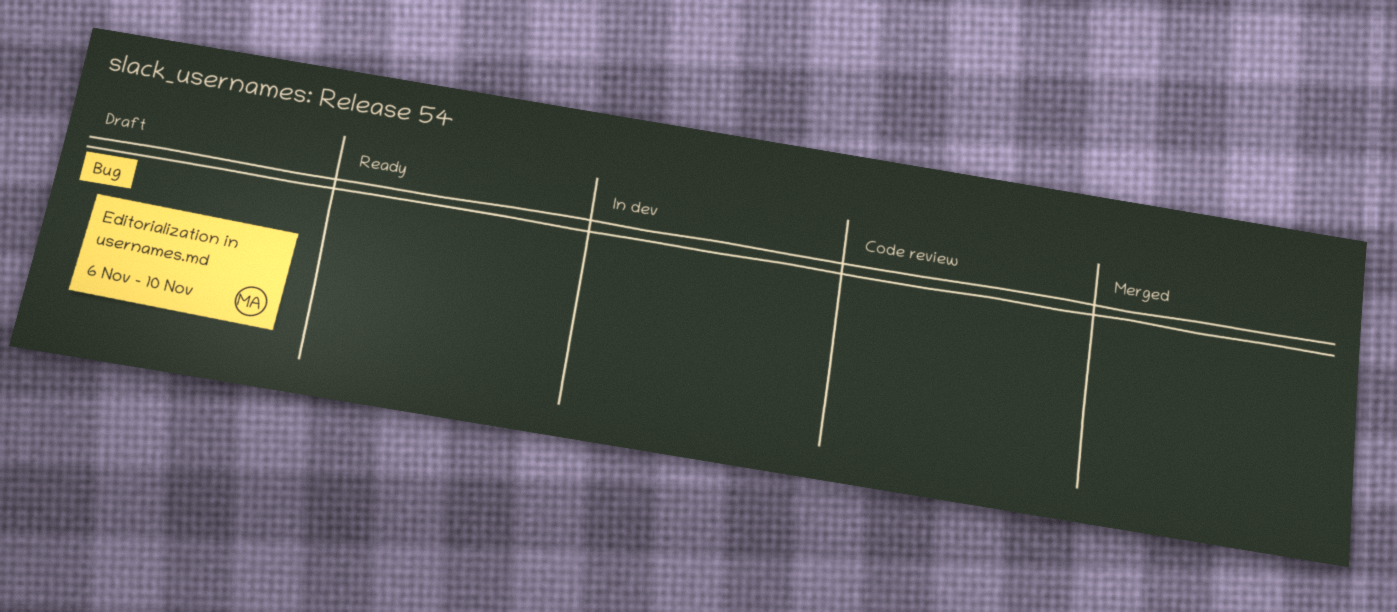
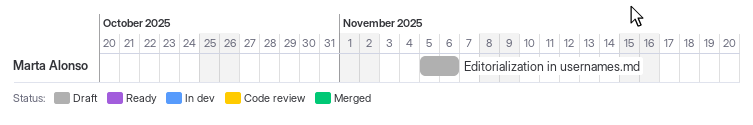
Editorialization in usernames.md, start: Nov 6 -> Nov 5
Editorialization in usernames.md, due: Nov 10 -> Nov 6

